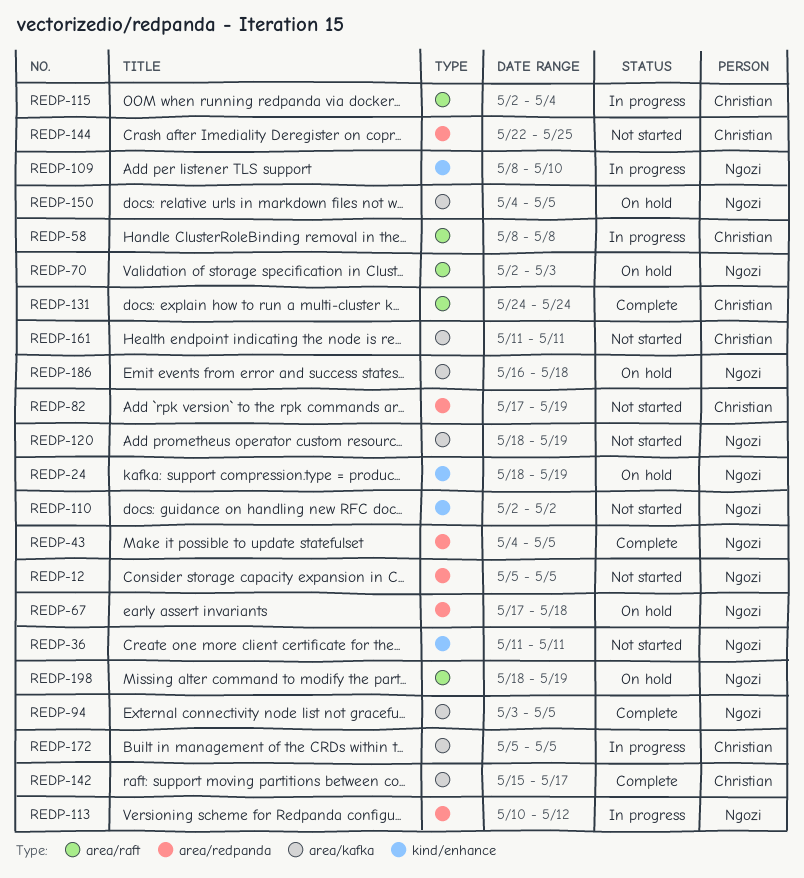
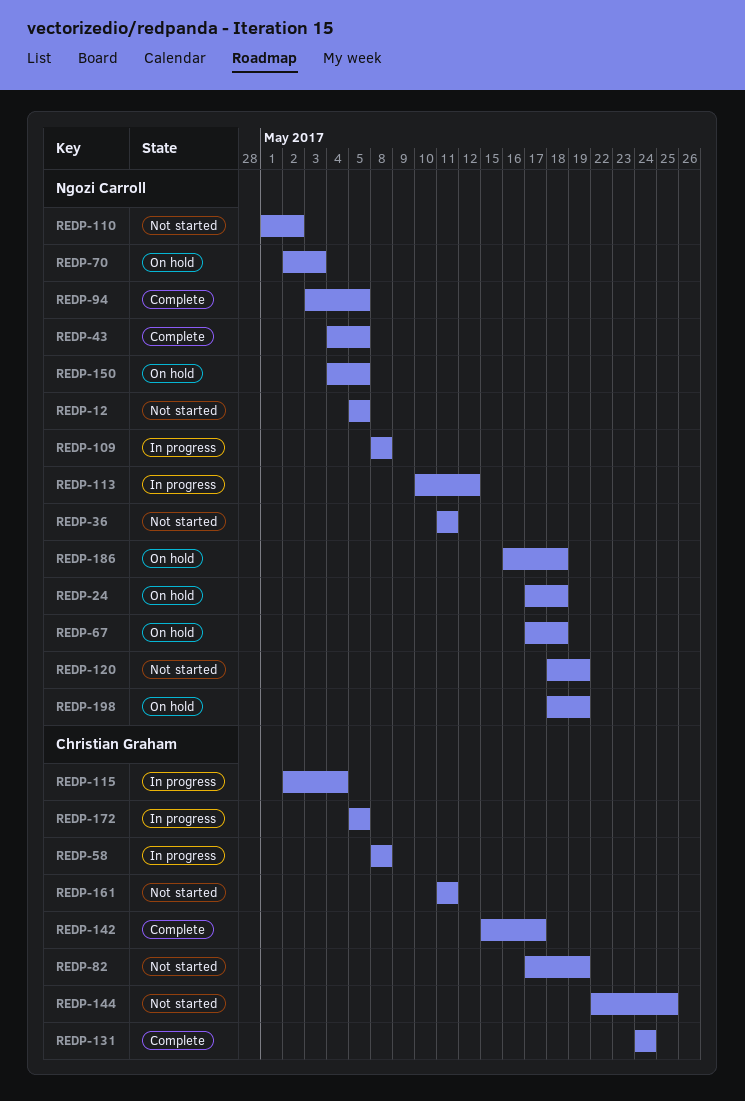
REDP-24, start: May 18 -> May 17
REDP-24, due: May 19 -> May 18
REDP-109, due: May 10 -> May 8
REDP-110, start: May 2 -> May 1

